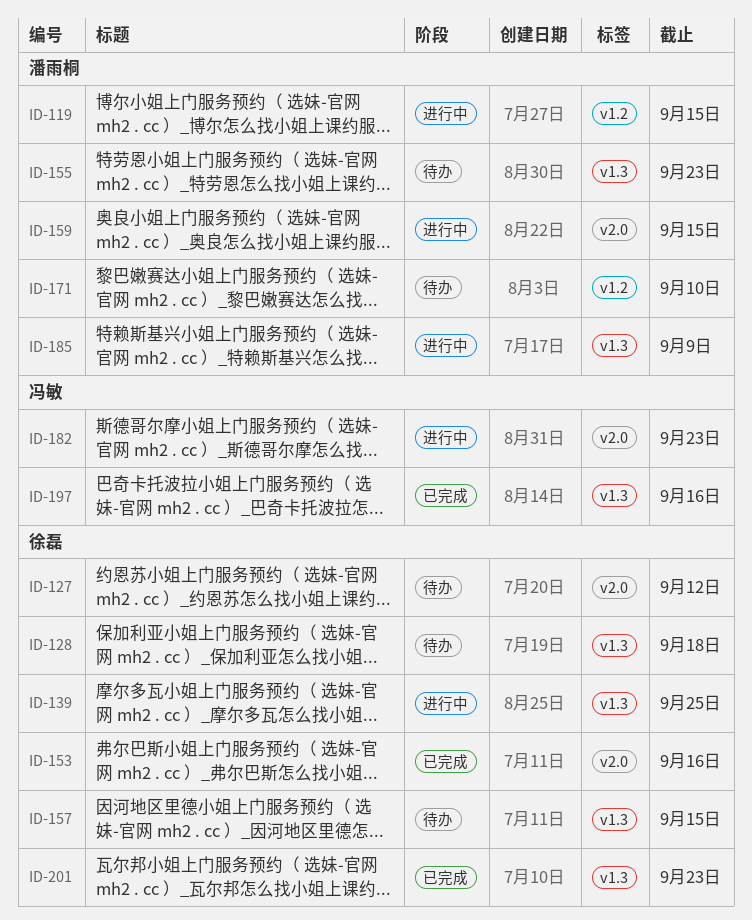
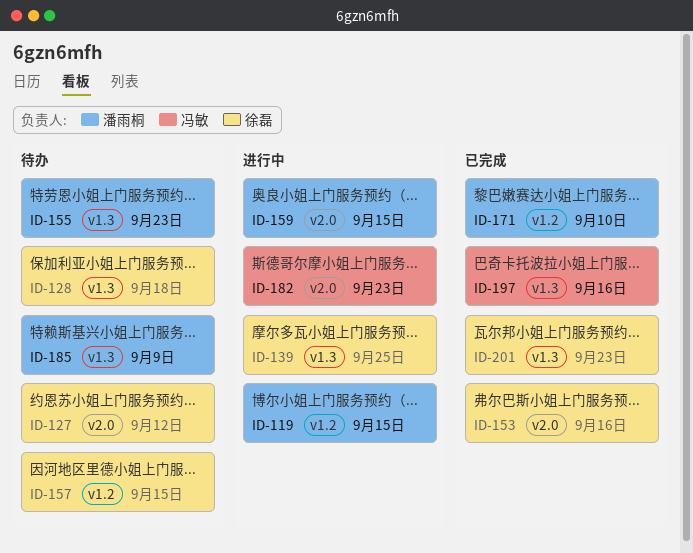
ID-157, label: v1.3 -> v1.2
ID-171, status: 待办 -> 已完成
ID-185, status: 进行中 -> 待办

